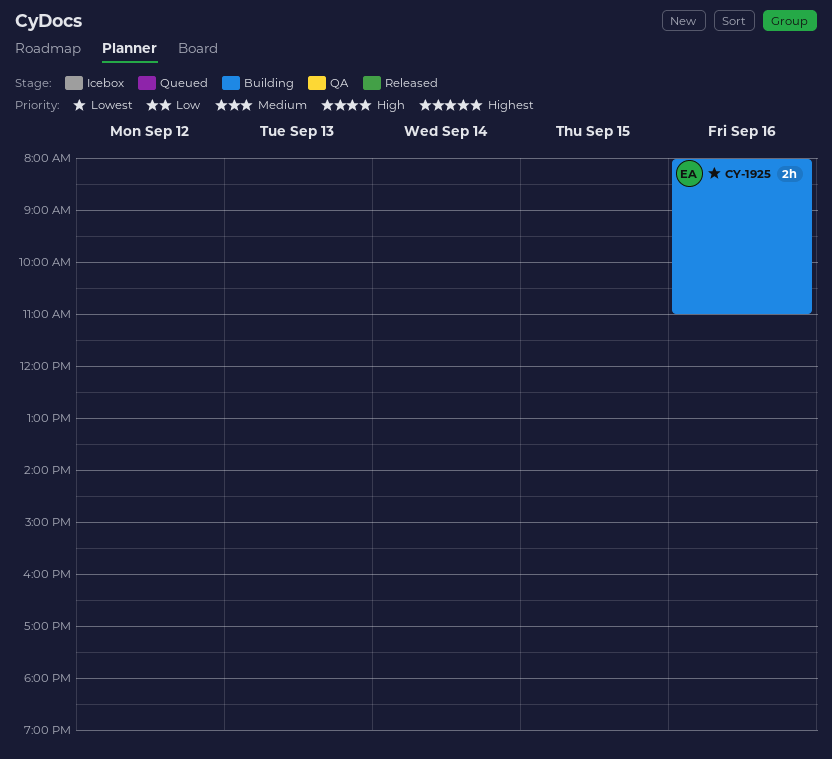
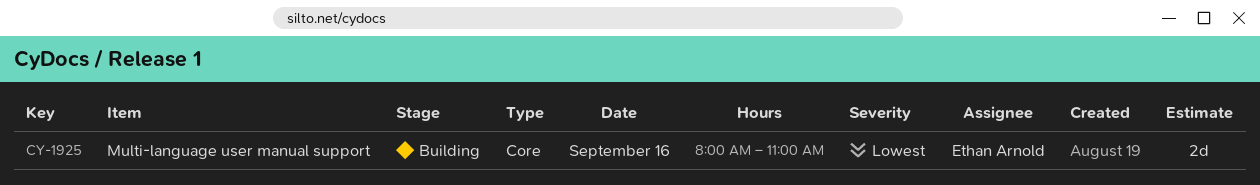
CY-1925, estimate: 2h -> 2d

